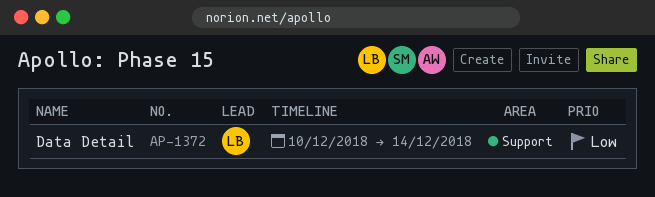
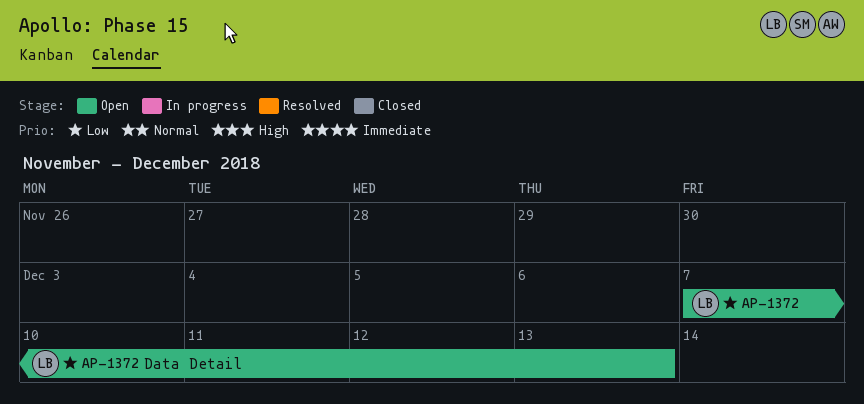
AP-1372, start: Dec 10 -> Dec 7
AP-1372, due: Dec 14 -> Dec 13

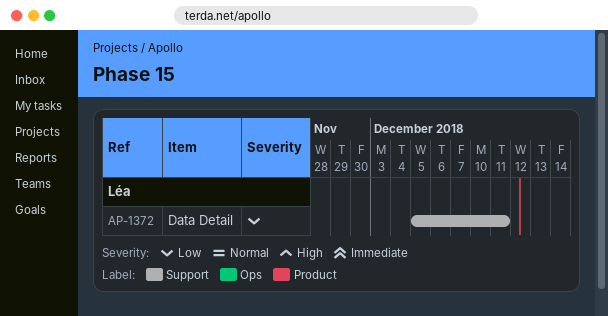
AP-1372, start: Dec 7 -> Dec 5
AP-1372, due: Dec 13 -> Dec 11

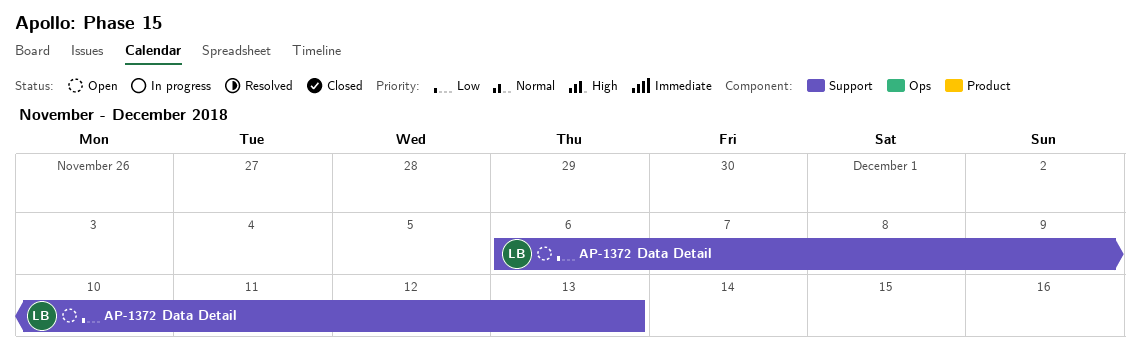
AP-1372, start: Dec 5 -> Dec 6
AP-1372, due: Dec 11 -> Dec 13

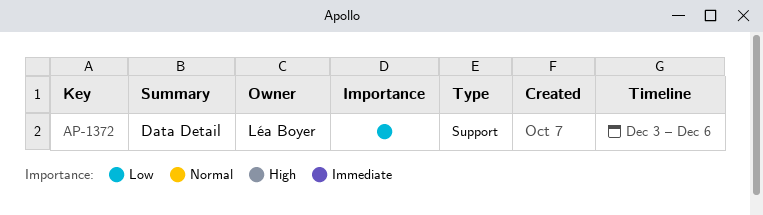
AP-1372, start: Dec 6 -> Dec 3
AP-1372, due: Dec 13 -> Dec 6

